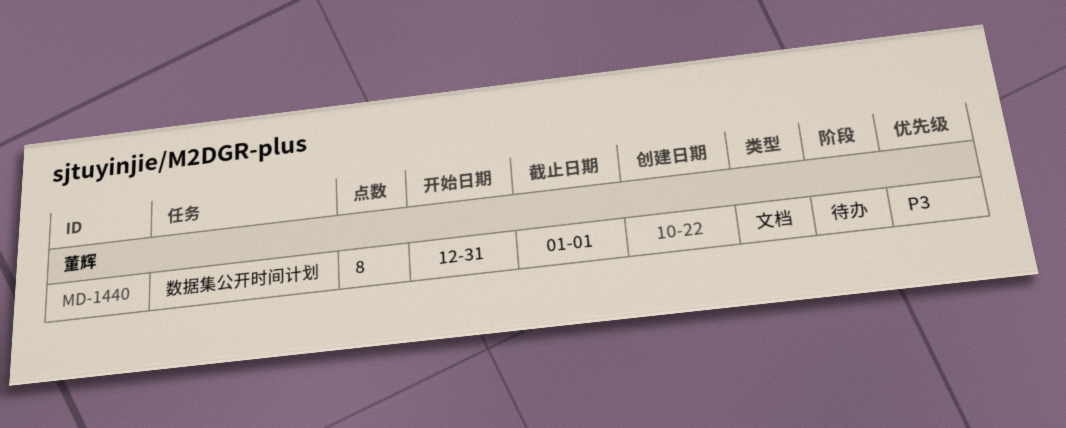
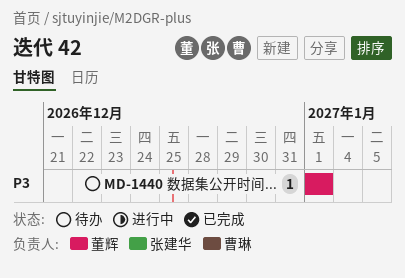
MD-1440, estimate: 8 -> 1
MD-1440, start: Dec 31 -> Jan 1

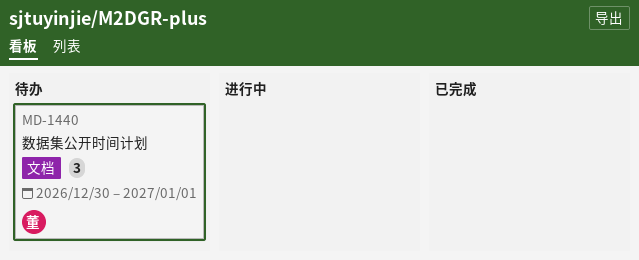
MD-1440, estimate: 1 -> 3
MD-1440, start: Jan 1 -> Dec 30

